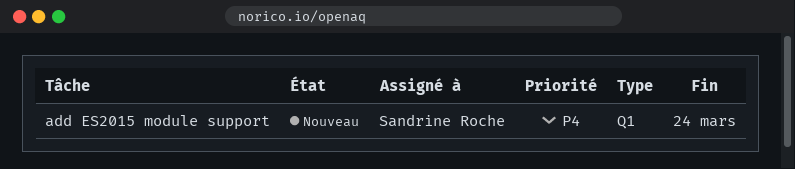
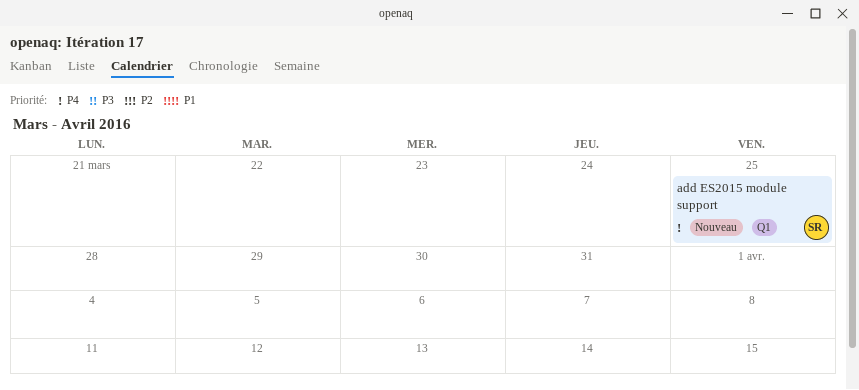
add ES2015 module support, due: Mar 24 -> Mar 25

